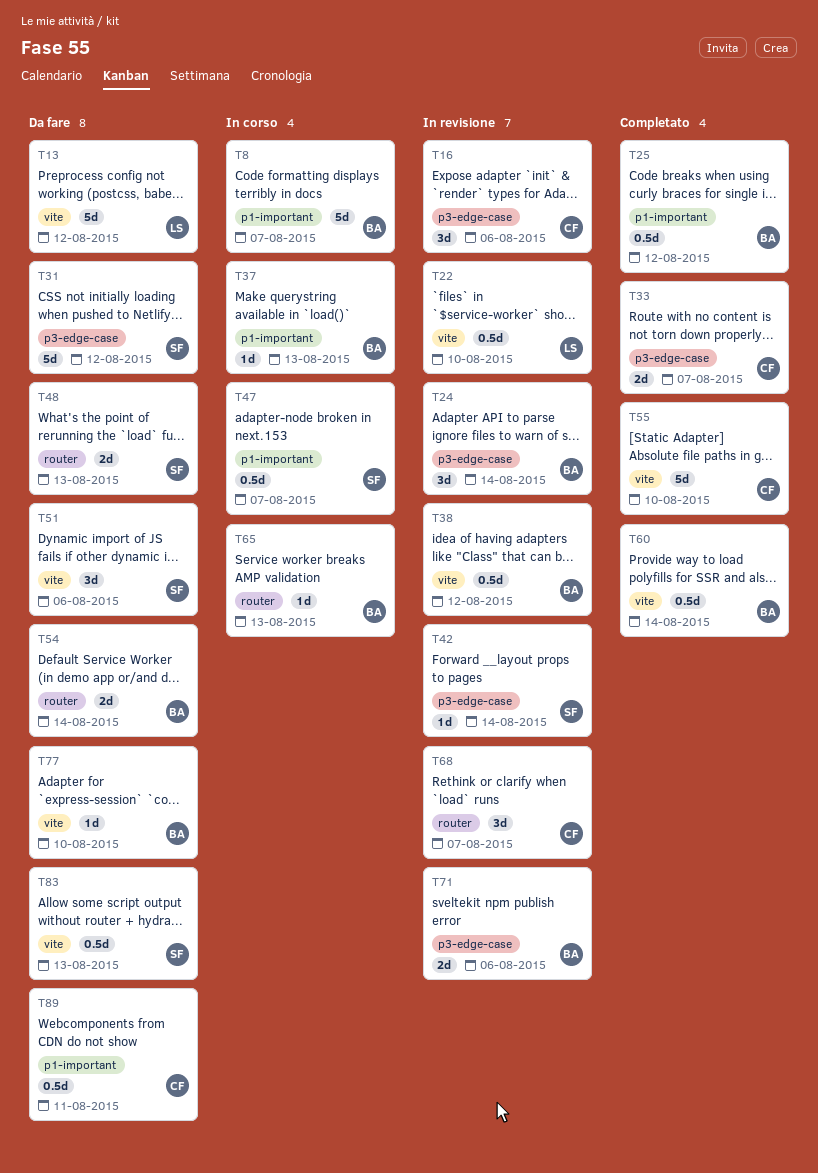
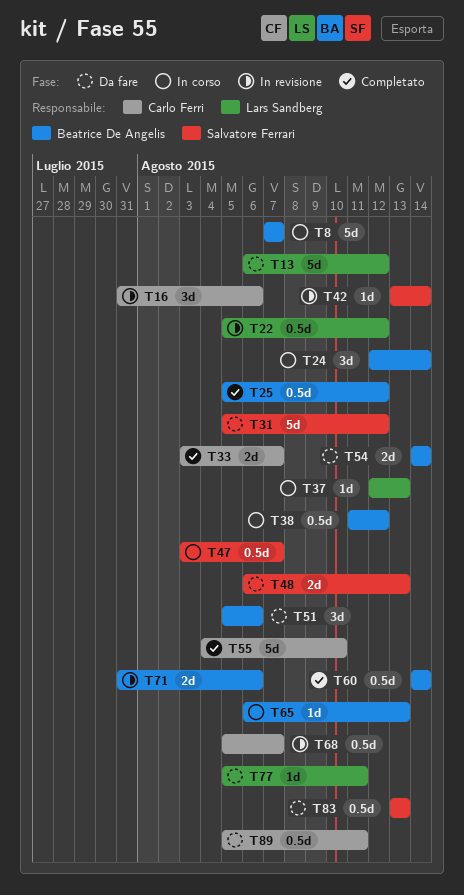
T22, due: Aug 10 -> Aug 12
T24, status: In revisione -> In corso
T37, owner: Beatrice De Angelis -> Lars Sandberg
T38, status: In revisione -> In corso
T51, owner: Salvatore Ferrari -> Beatrice De Angelis
T68, estimate: 3d -> 0.5d
T77, owner: Beatrice De Angelis -> Lars Sandberg
T77, due: Aug 10 -> Aug 11

